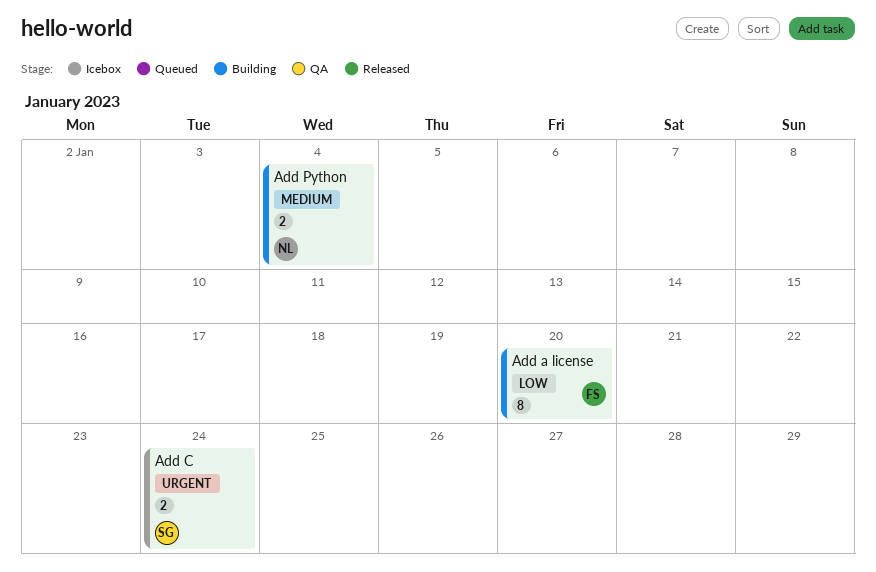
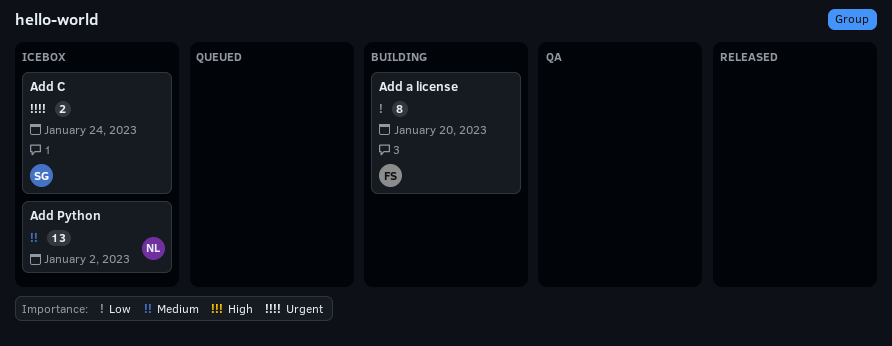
Add Python, status: Building -> Icebox
Add Python, estimate: 2 -> 13
Add Python, due: Jan 4 -> Jan 2

